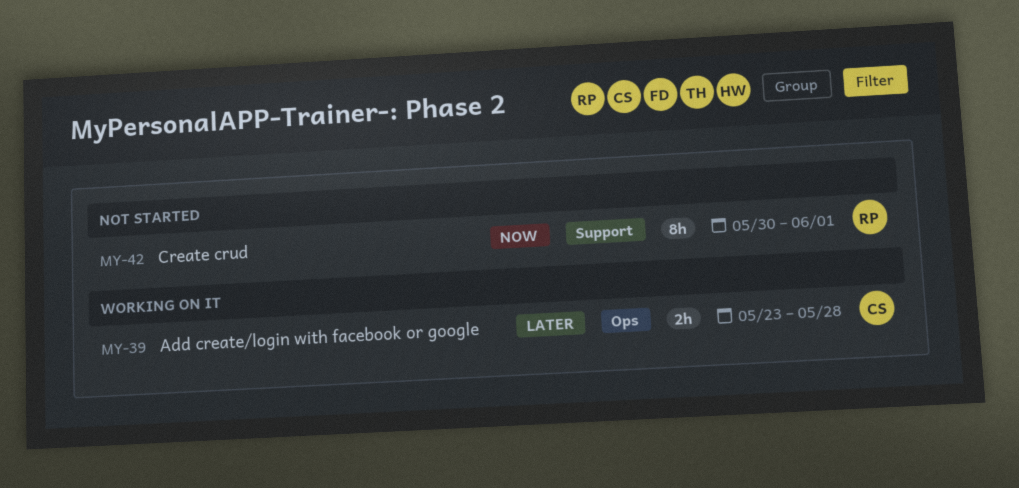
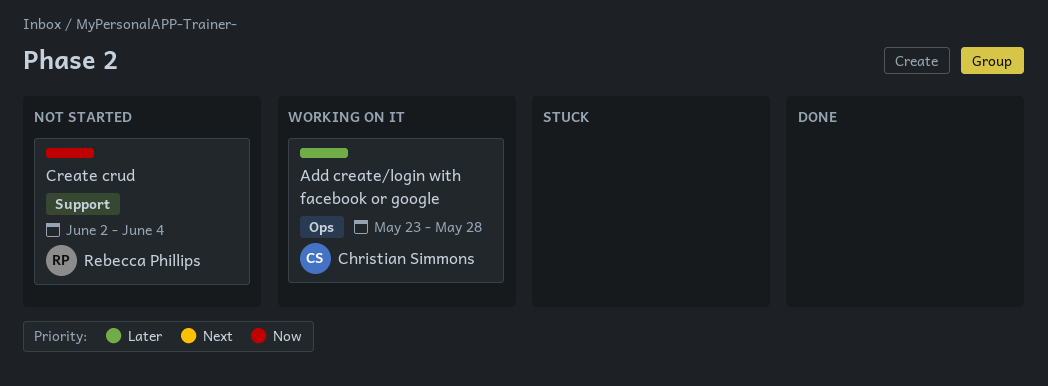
Create crud, start: May 30 -> Jun 2
Create crud, due: Jun 1 -> Jun 4

